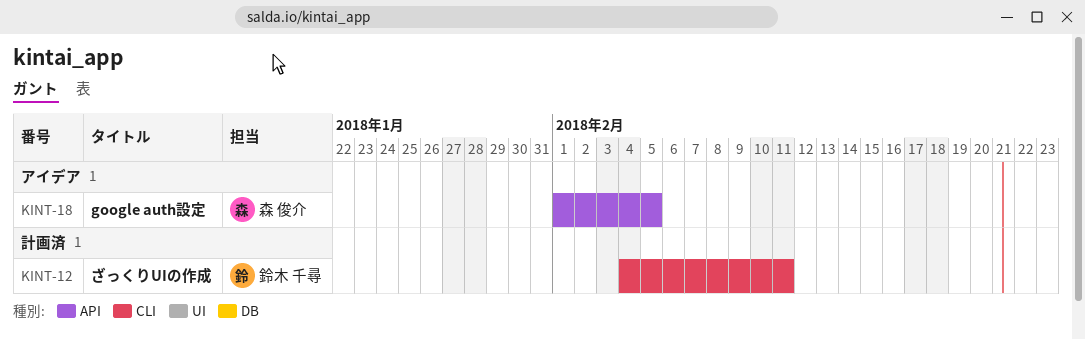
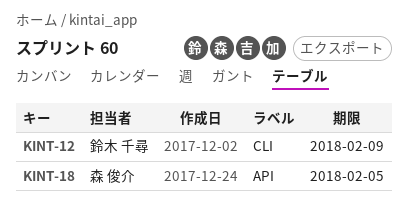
KINT-12, due: Feb 11 -> Feb 9

